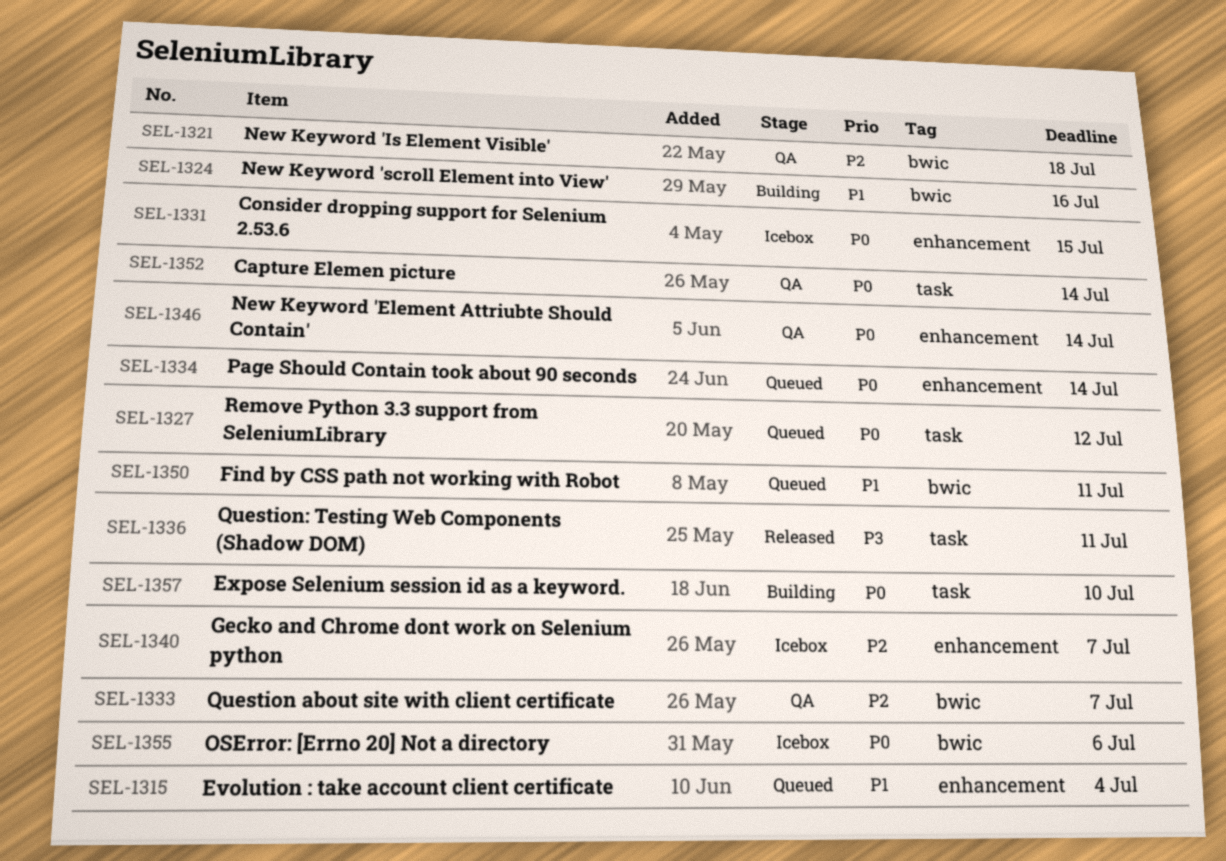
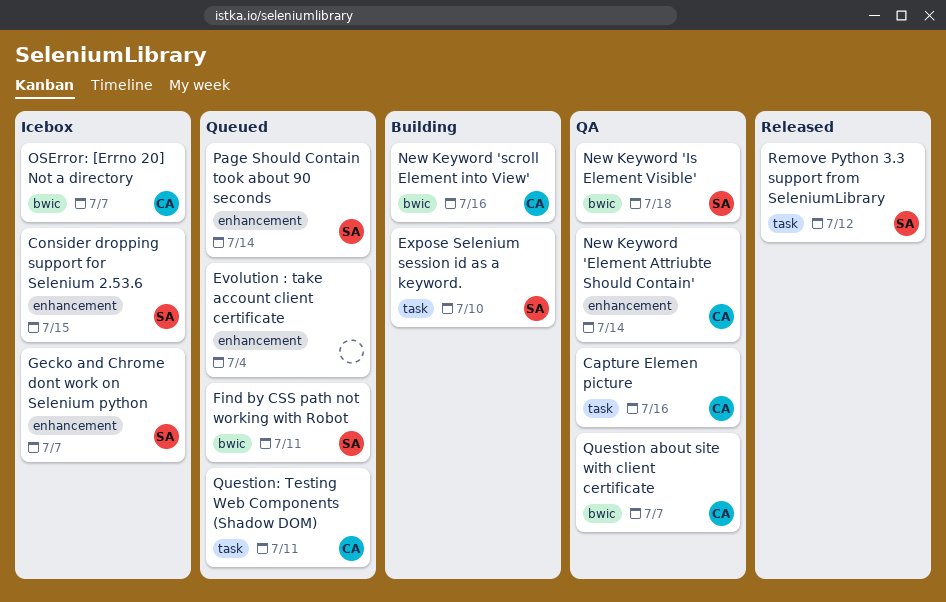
Capture Elemen picture, due: Jul 14 -> Jul 16
OSError: [Errno 20] Not a directory, due: Jul 6 -> Jul 7
Question: Testing Web Components (Shadow DOM), status: Released -> Queued
Remove Python 3.3 support from SeleniumLibrary, status: Queued -> Released

